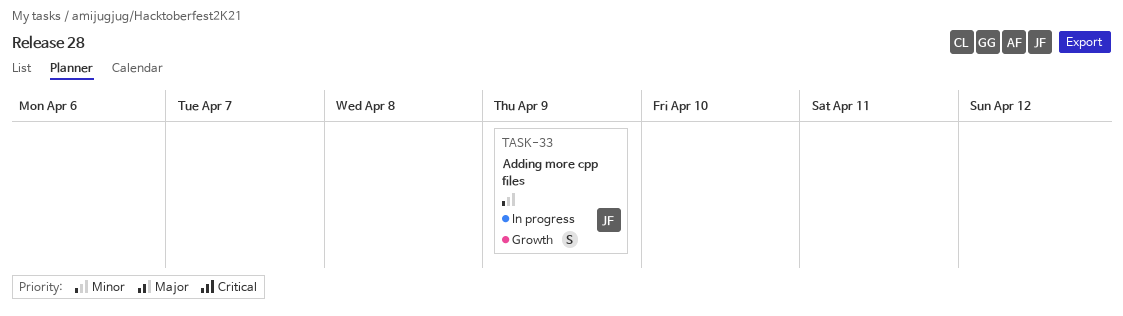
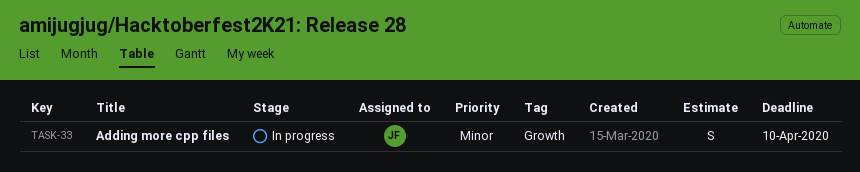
TASK-33, due: Apr 9 -> Apr 10

